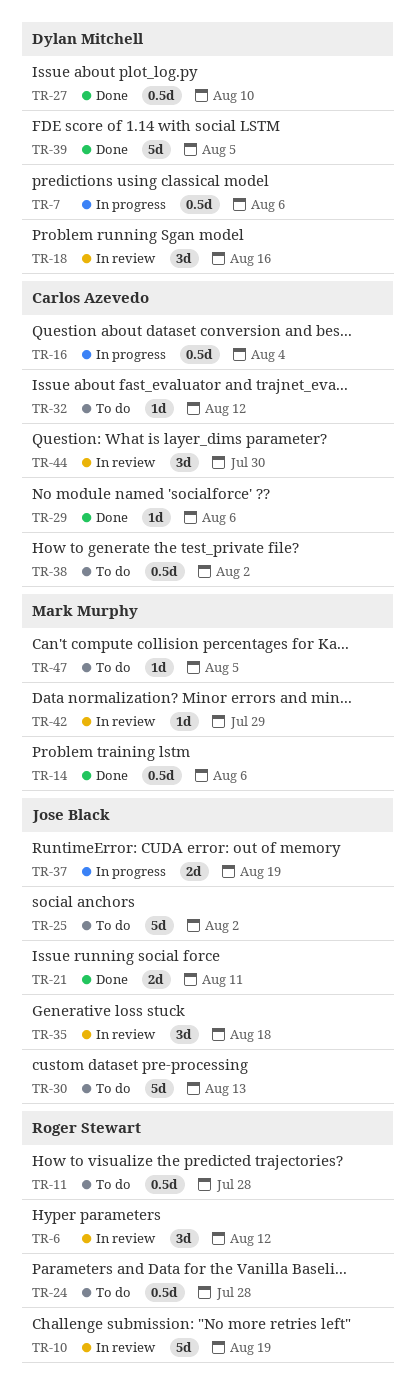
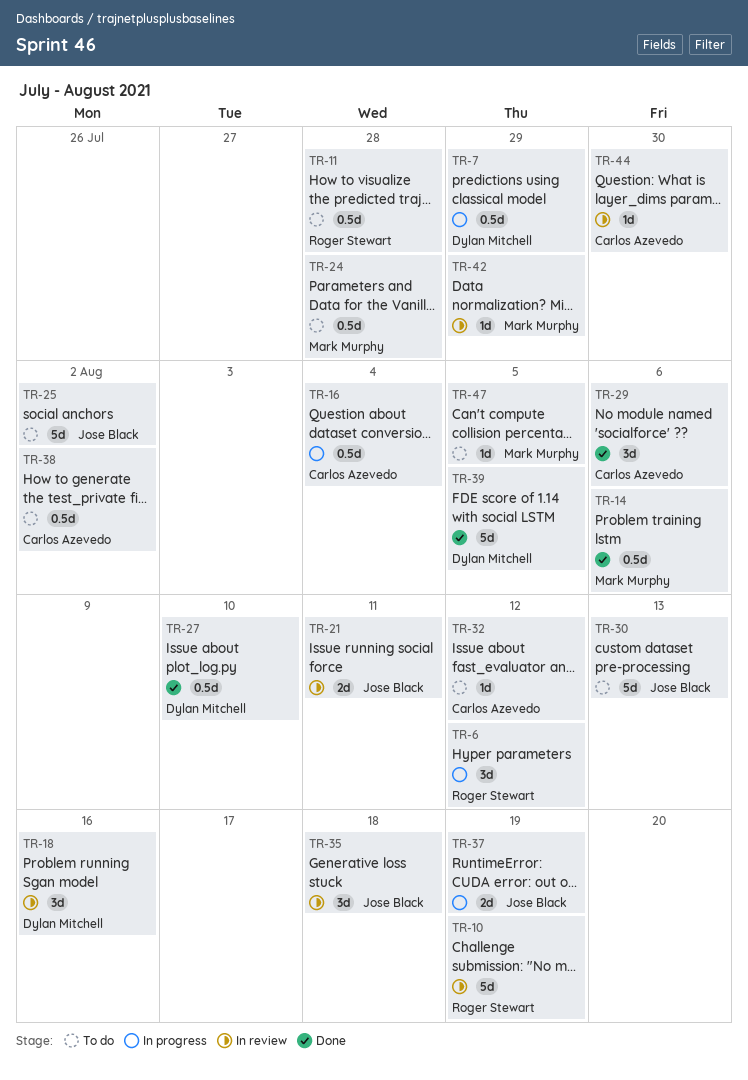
TR-6, status: In review -> In progress
TR-7, due: Aug 6 -> Jul 29
TR-21, status: Done -> In review
TR-24, owner: Roger Stewart -> Mark Murphy
TR-29, estimate: 1d -> 3d
TR-44, estimate: 3d -> 1d

